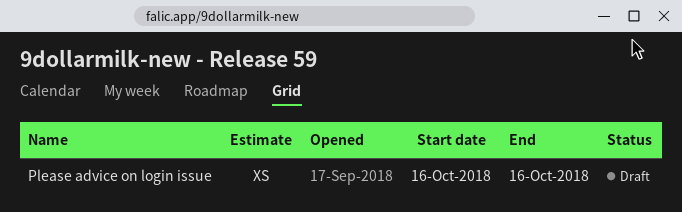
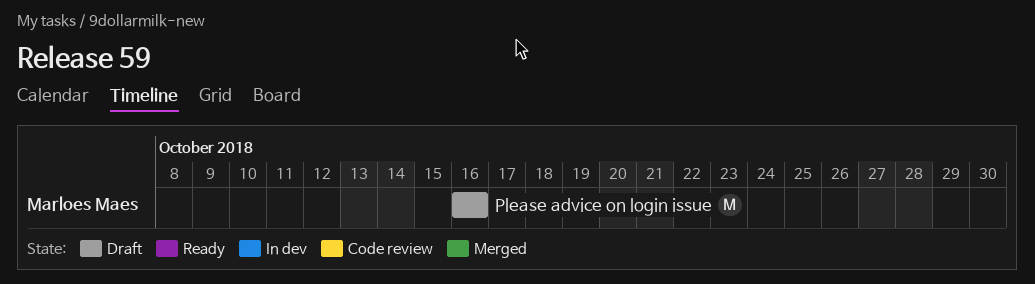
Please advice on login issue, estimate: XS -> M

